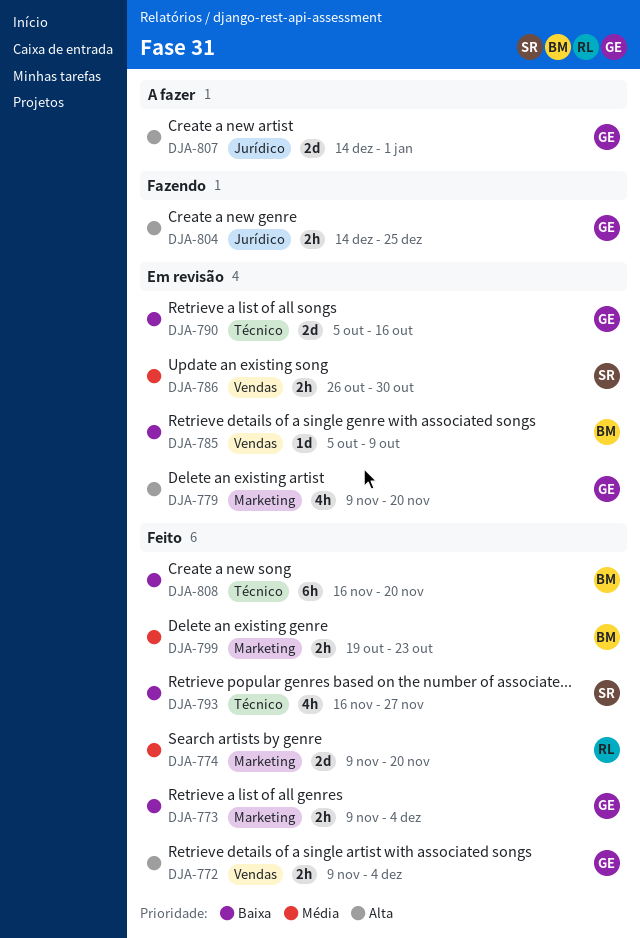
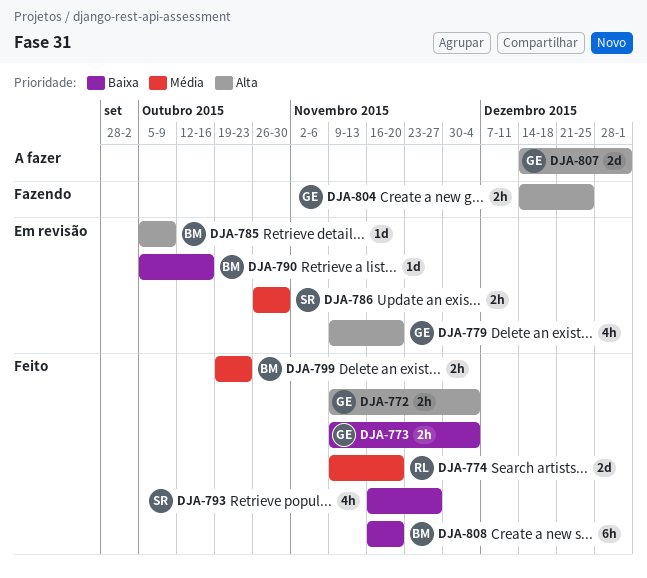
DJA-785, priority: Baixa -> Alta
DJA-790, owner: GE -> BM
DJA-790, estimate: 2d -> 1d

